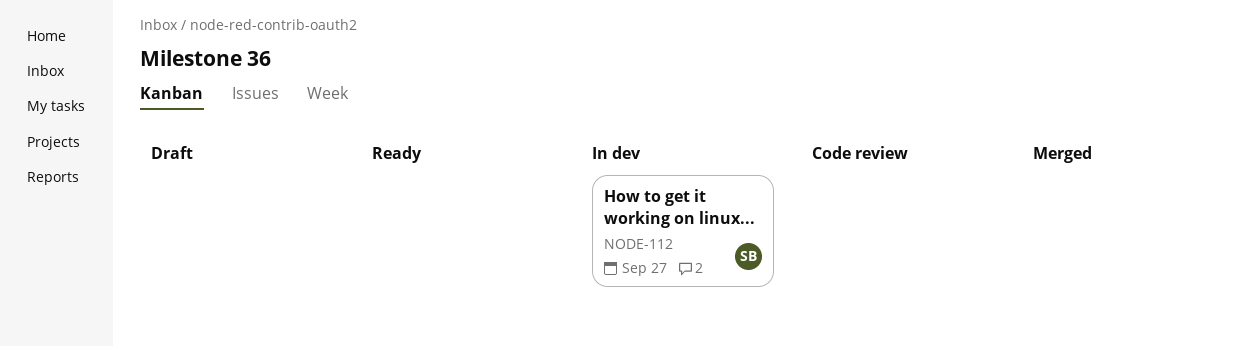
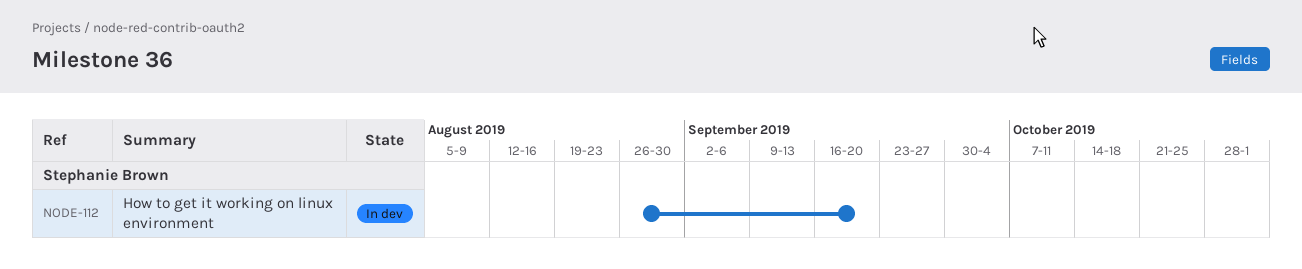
NODE-112, due: Sep 27 -> Sep 20

